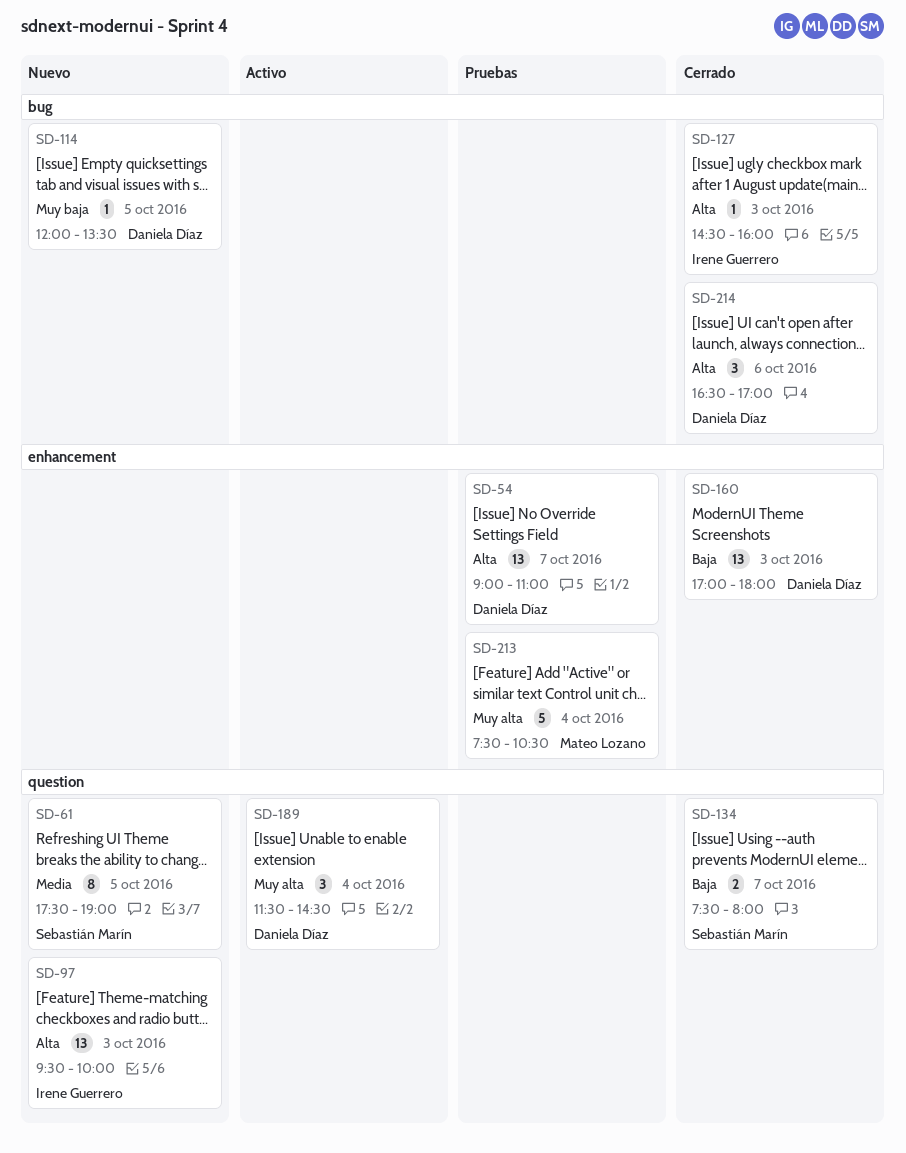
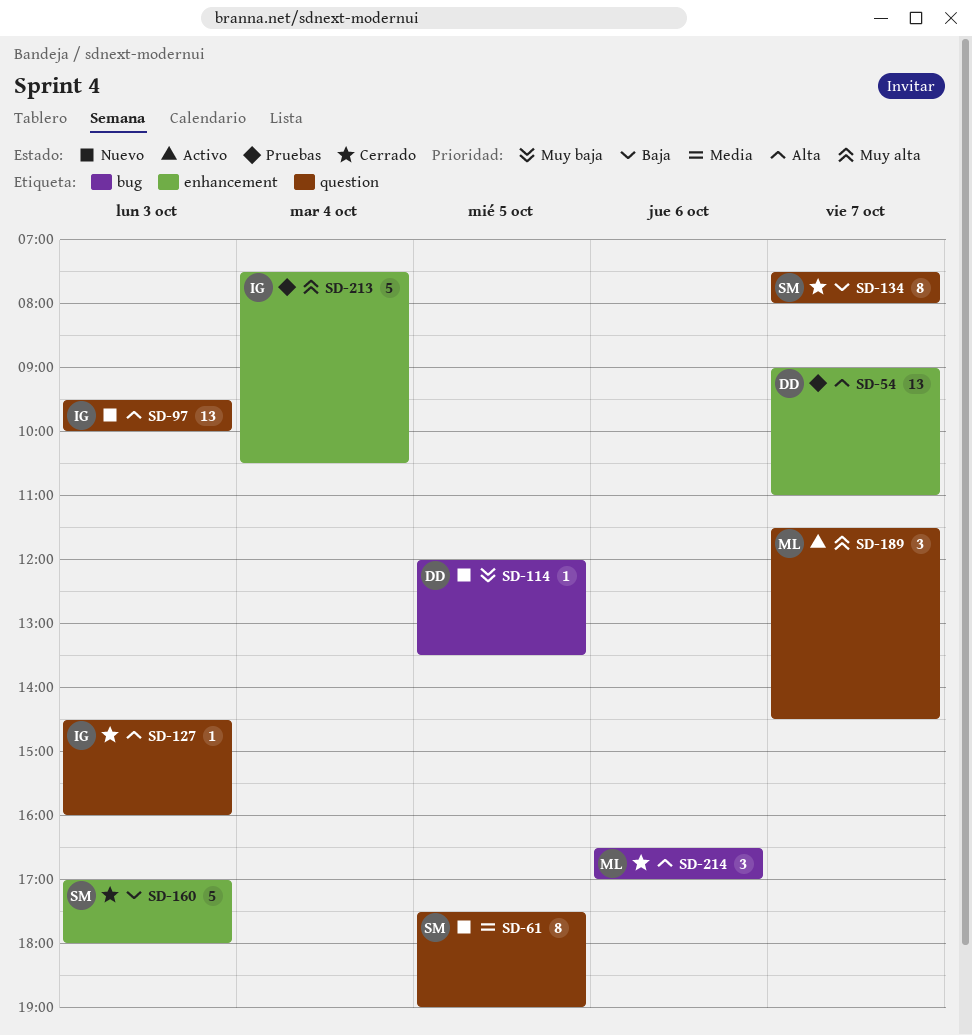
SD-127, label: bug -> question
SD-134, estimate: 2 -> 8
SD-160, owner: Daniela Díaz -> Sebastián Marín
SD-160, estimate: 13 -> 5
SD-189, owner: Daniela Díaz -> Mateo Lozano
SD-189, day: Oct 4 -> Oct 7
SD-213, owner: Mateo Lozano -> Irene Guerrero
SD-214, owner: Daniela Díaz -> Mateo Lozano

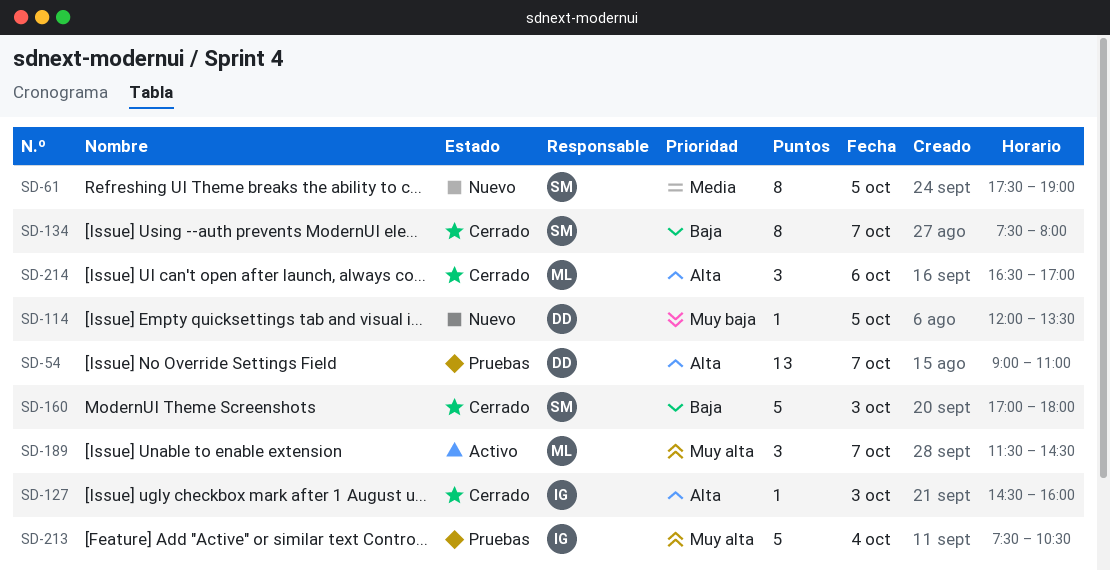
SD-97: present -> none

